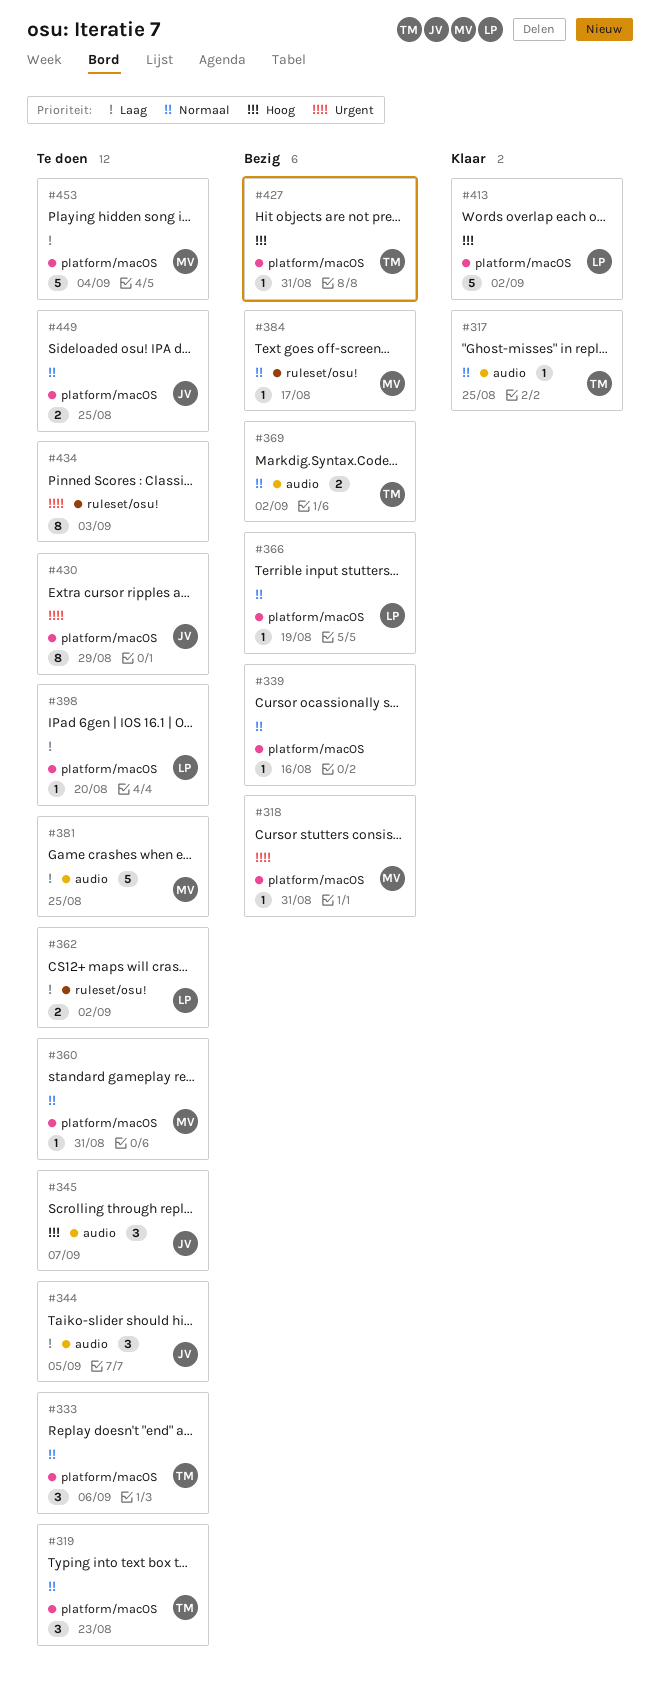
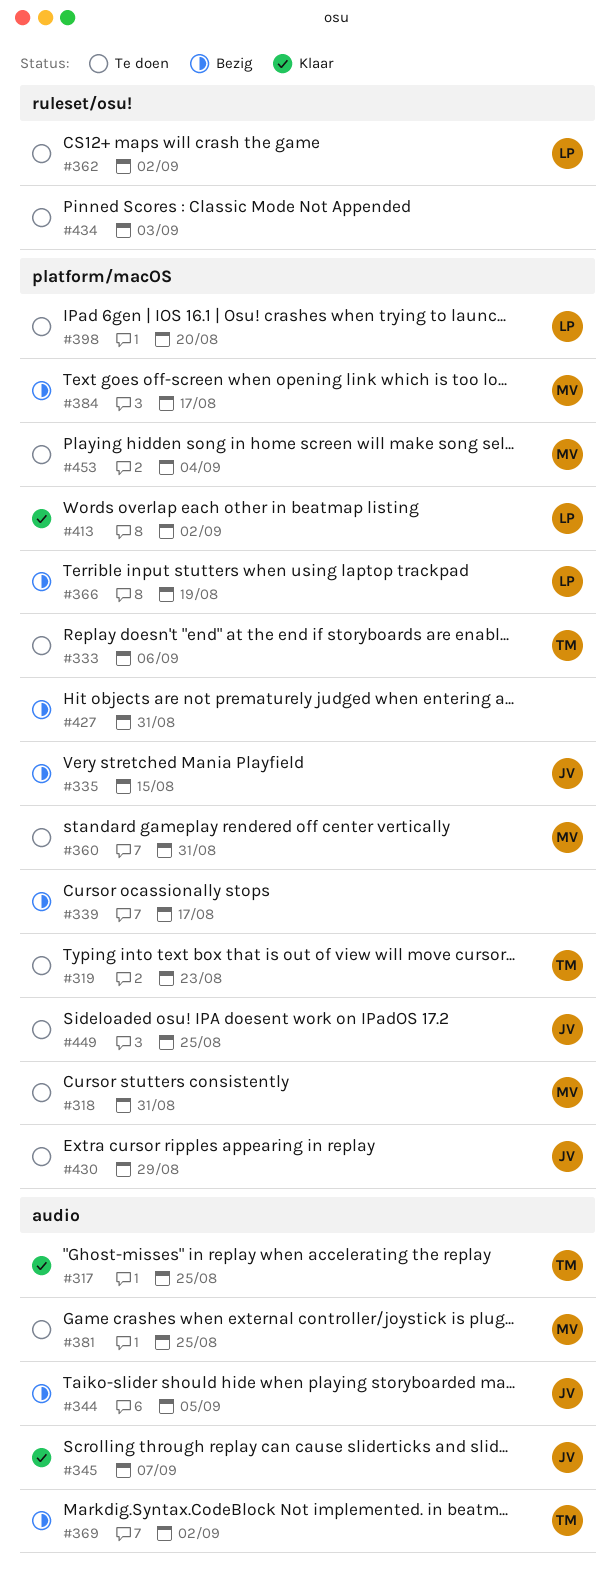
#318, status: Bezig -> Te doen
#335: none -> present
#339, due: Aug 16 -> Aug 17
#344, status: Te doen -> Bezig
#345, status: Te doen -> Klaar
#384, label: ruleset/osu! -> platform/macOS
#427, owner: TM -> none

